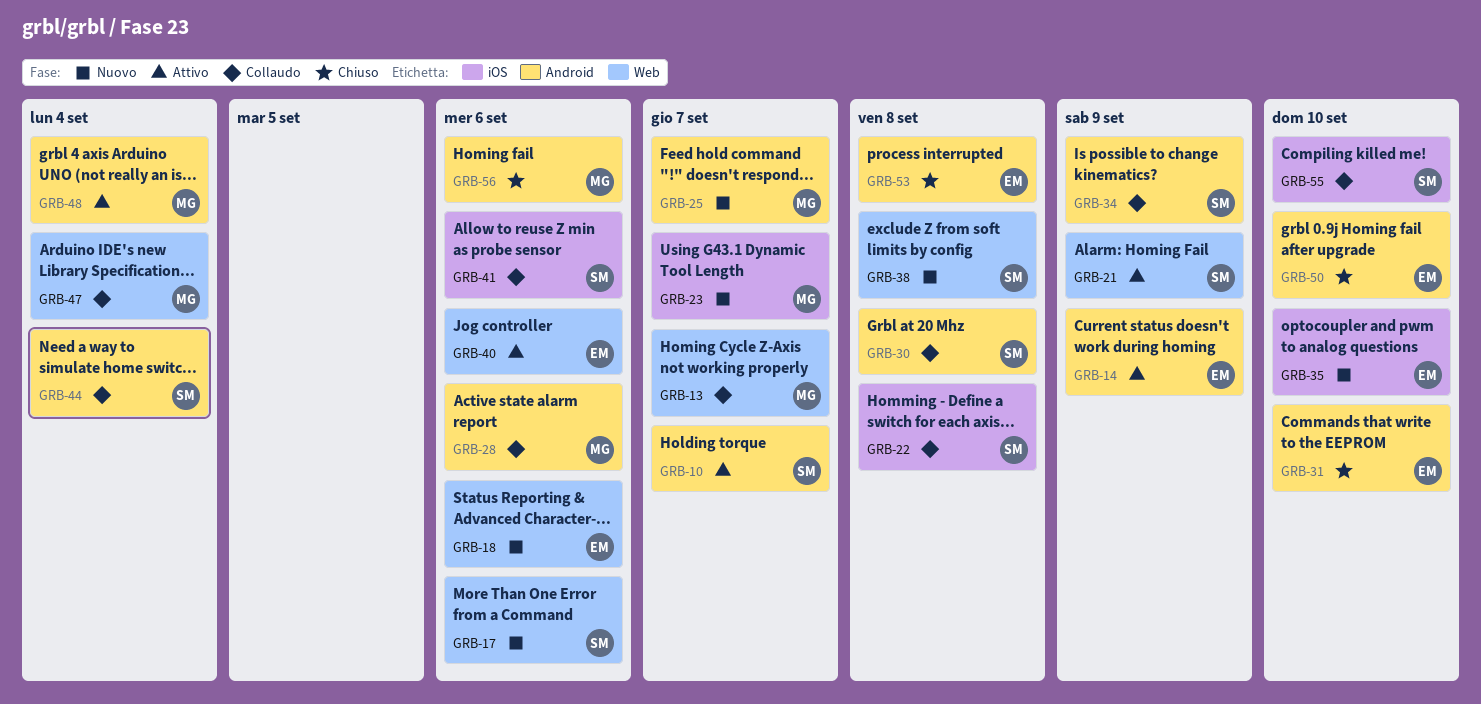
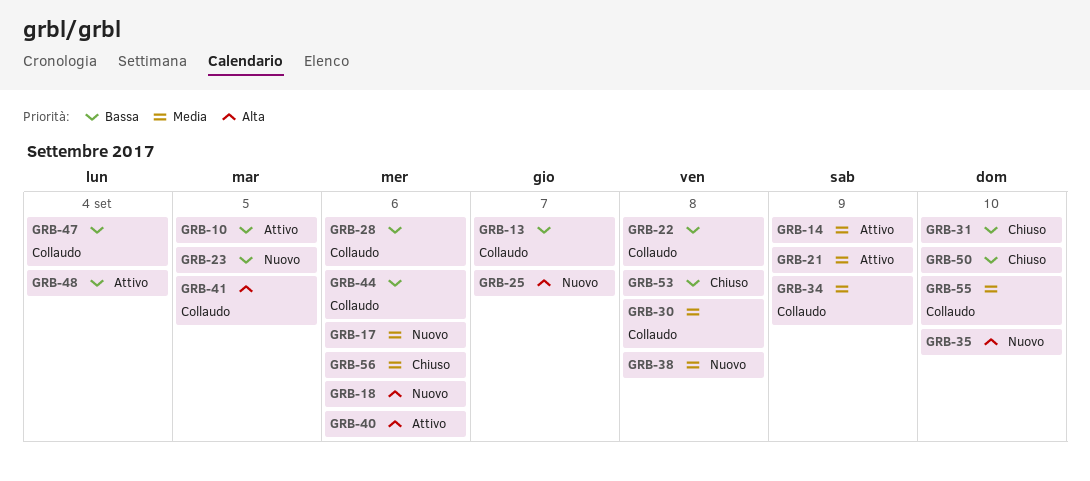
GRB-10, due: Sep 7 -> Sep 5
GRB-23, due: Sep 7 -> Sep 5
GRB-41, due: Sep 6 -> Sep 5
GRB-44, due: Sep 4 -> Sep 6

